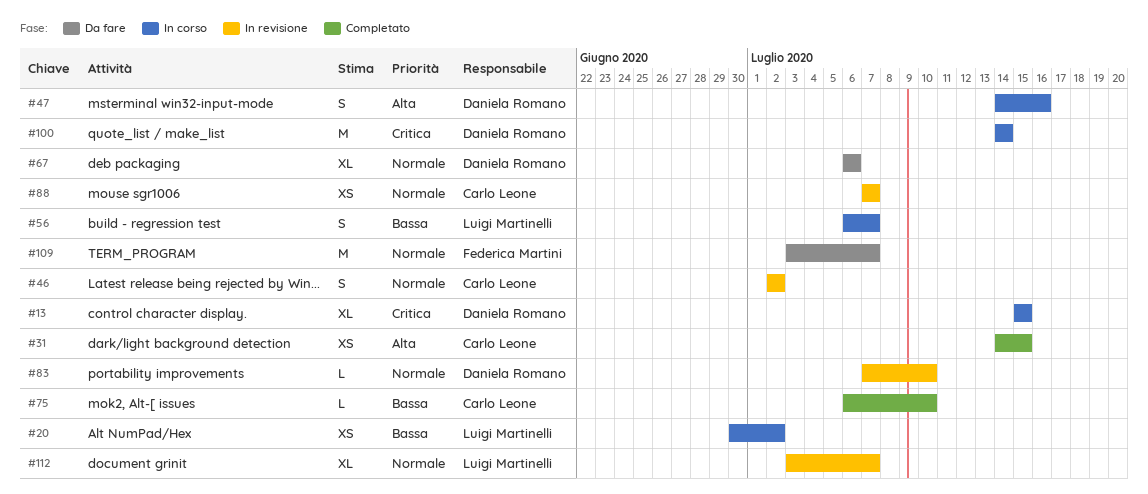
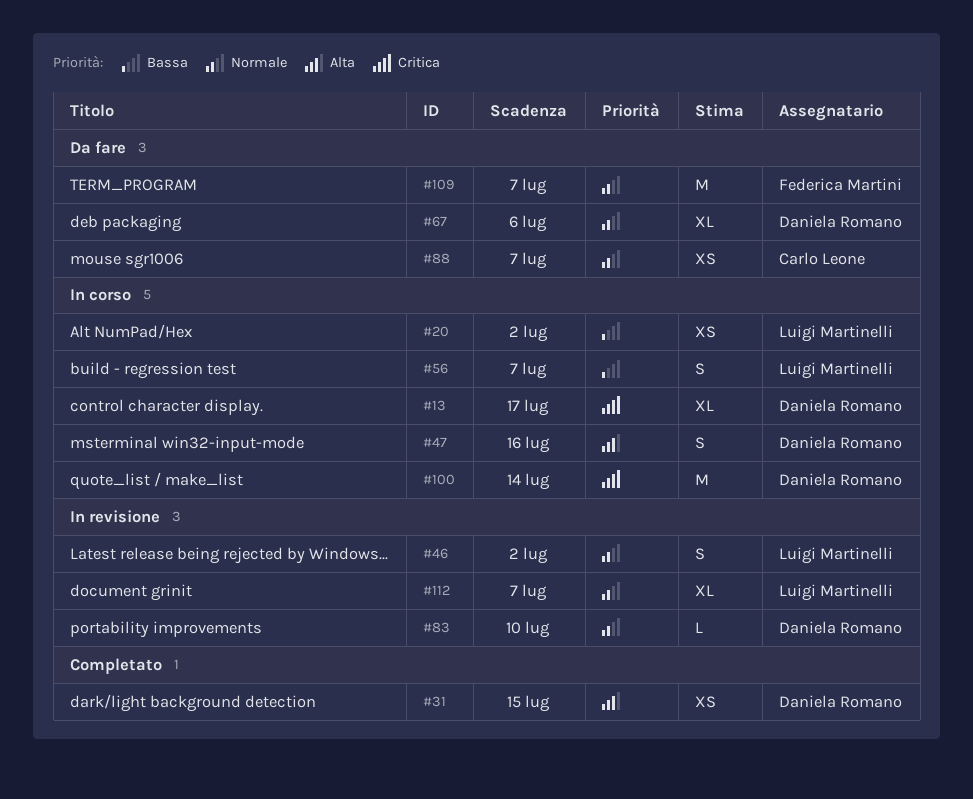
#13, due: Jul 15 -> Jul 17
#31, owner: Carlo Leone -> Daniela Romano
#46, owner: Carlo Leone -> Luigi Martinelli
#75: present -> none
#88, status: In revisione -> Da fare

